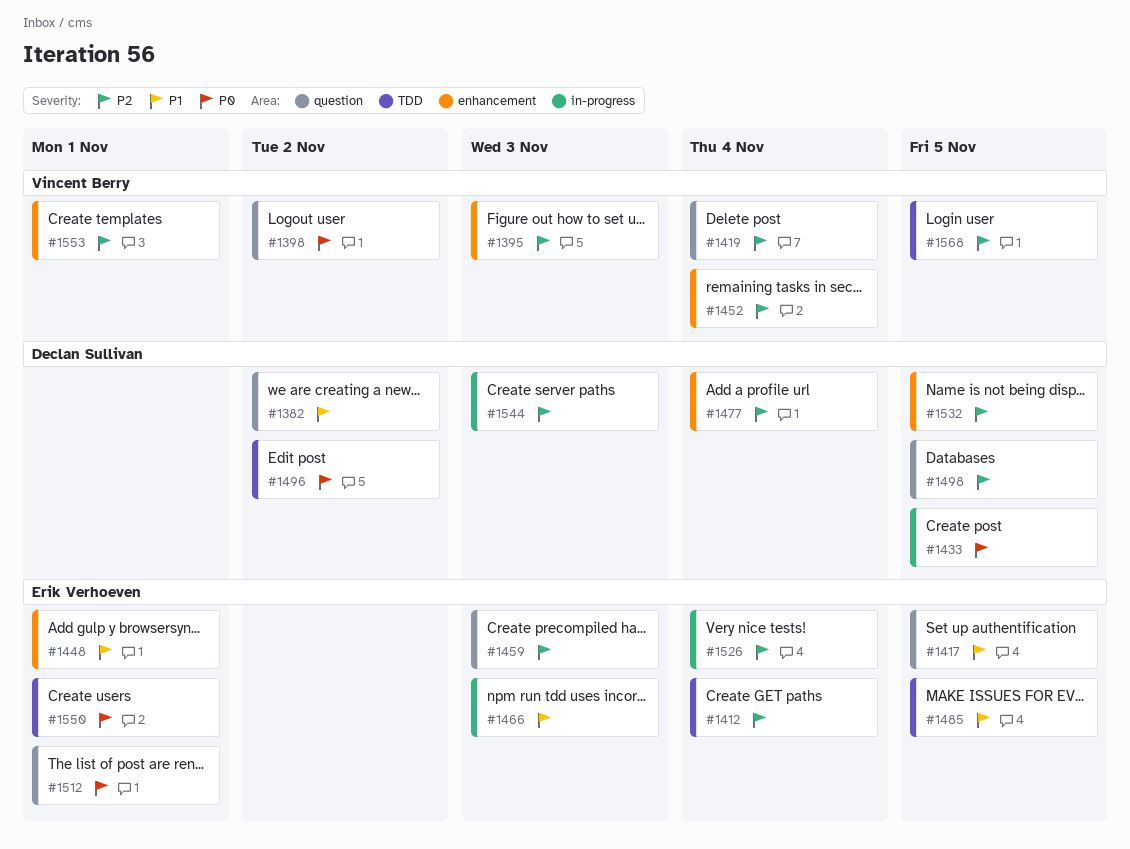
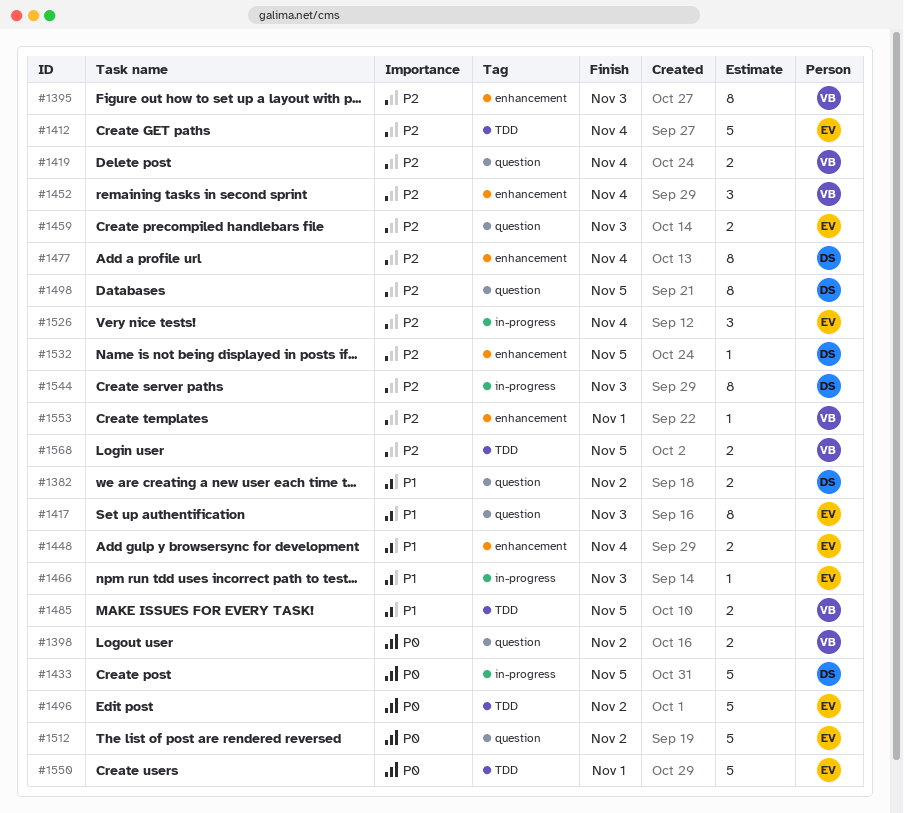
#1417, due: Nov 5 -> Nov 3
#1448, due: Nov 1 -> Nov 4
#1485, owner: Erik Verhoeven -> Vincent Berry
#1496, owner: Declan Sullivan -> Erik Verhoeven
#1512, due: Nov 1 -> Nov 2

